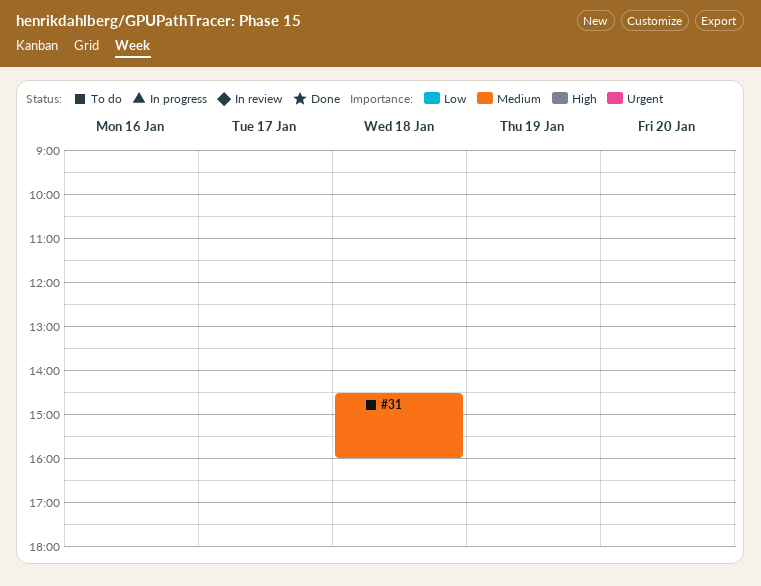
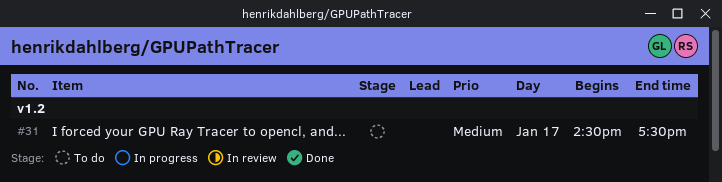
#31, day: Jan 18 -> Jan 17
#31, ends: 16:00 -> 17:30

